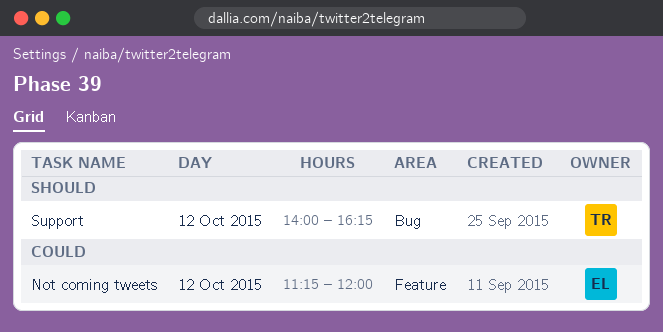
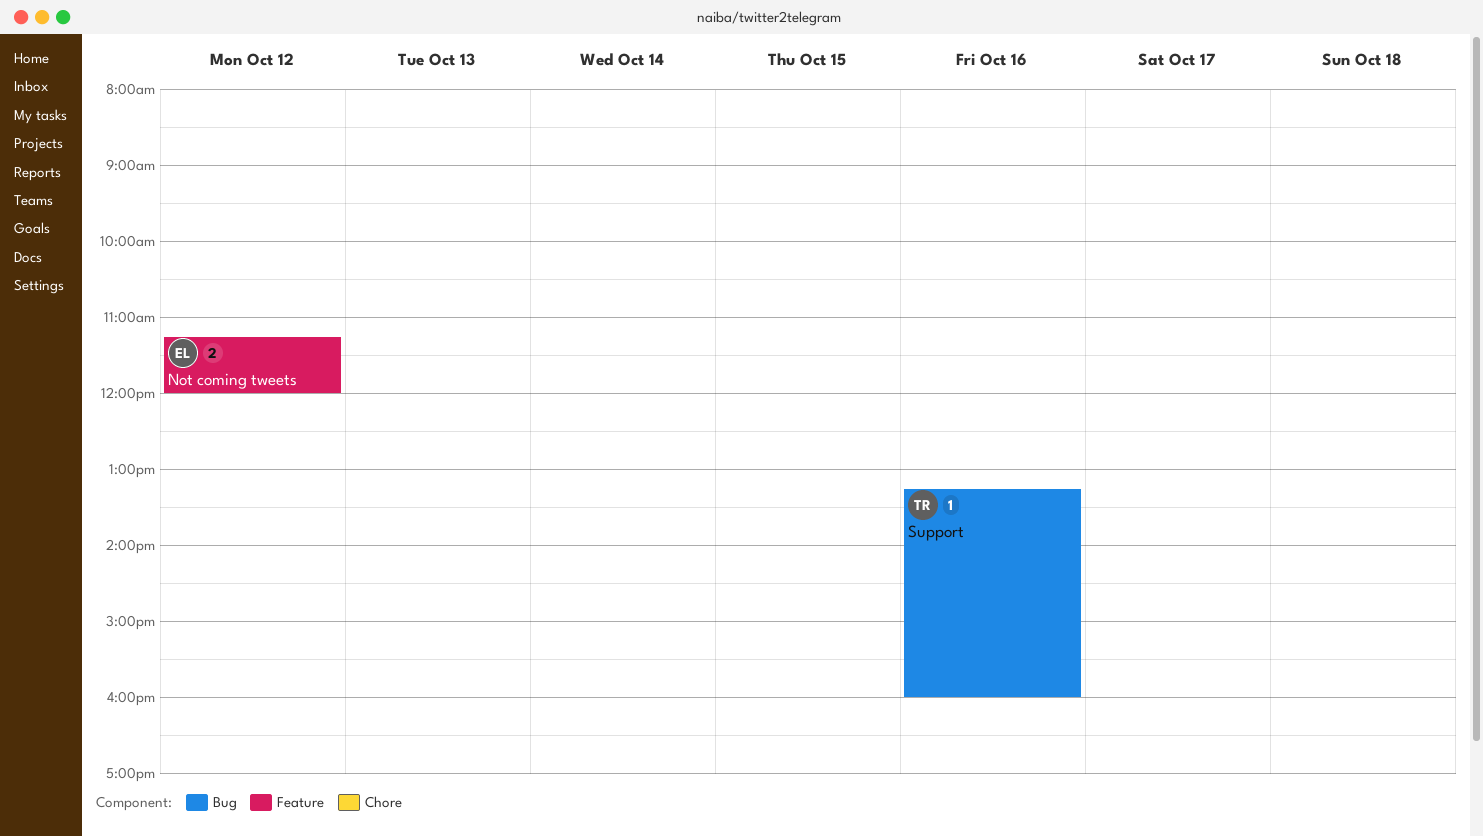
Support, day: Oct 12 -> Oct 16
Support, begins: 14:00 -> 13:15
Support, ends: 16:15 -> 16:00

